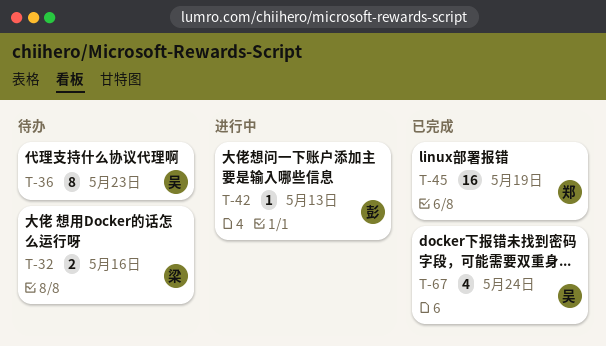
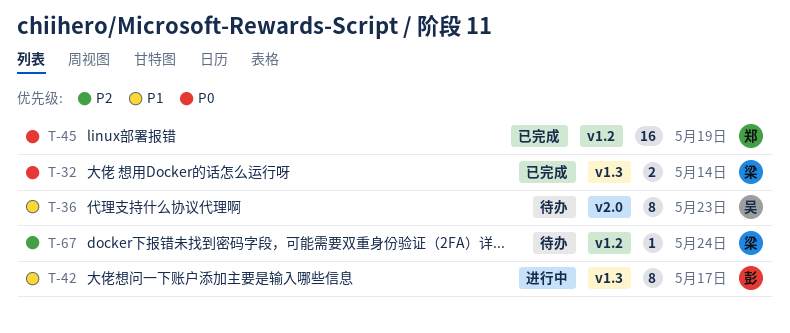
T-32, status: 待办 -> 已完成
T-32, due: May 16 -> May 14
T-42, estimate: 1 -> 8
T-42, due: May 13 -> May 17
T-67, status: 已完成 -> 待办
T-67, owner: 吴 -> 梁
T-67, estimate: 4 -> 1

